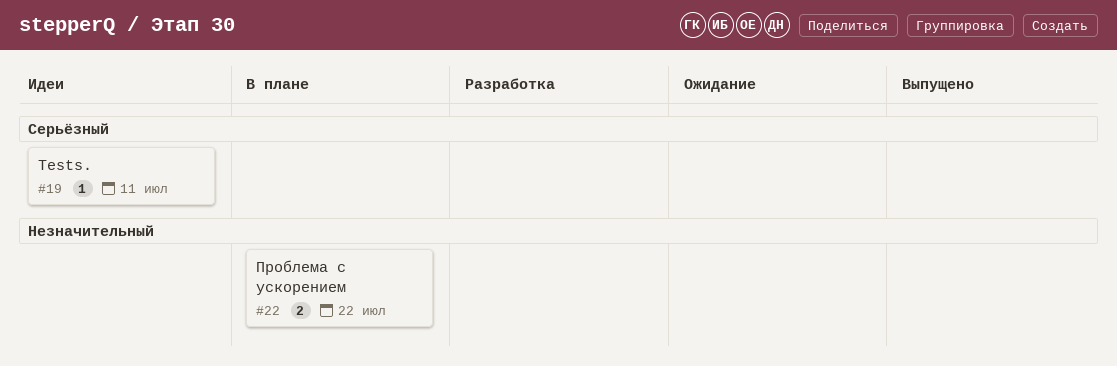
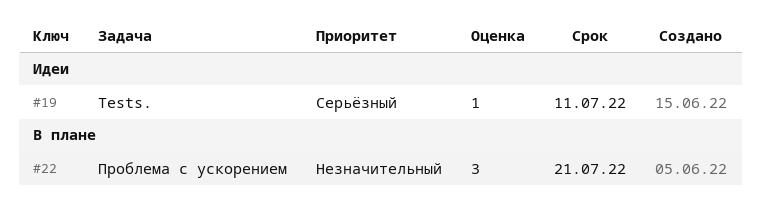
#22, estimate: 2 -> 3
#22, due: Jul 22 -> Jul 21

